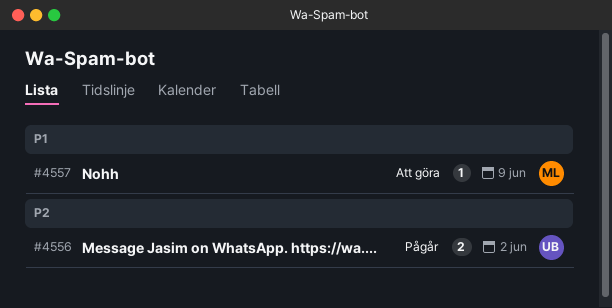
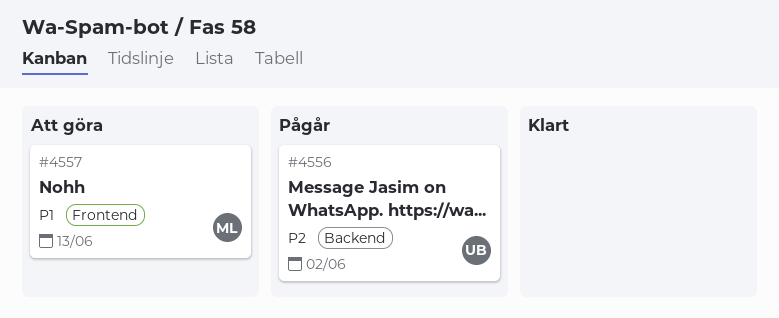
#4557, due: Jun 9 -> Jun 13

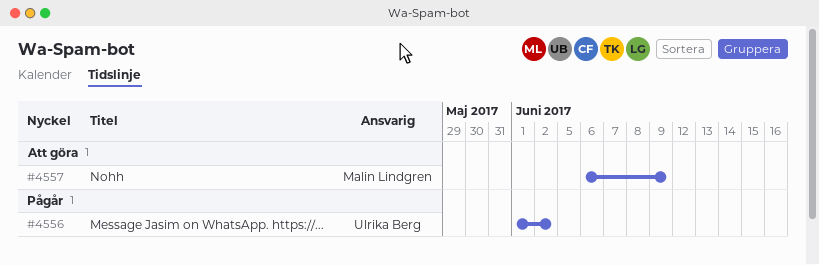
#4557, due: Jun 13 -> Jun 9

